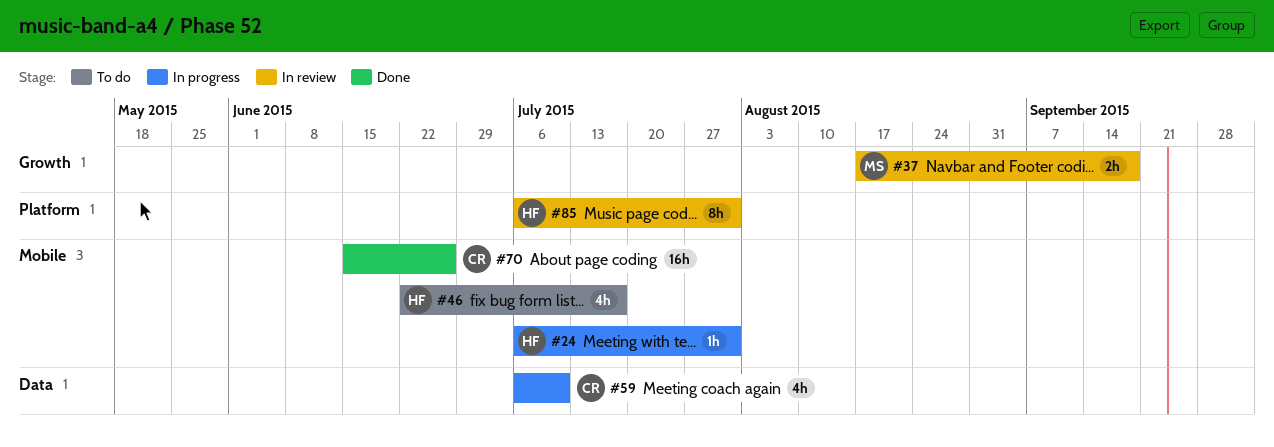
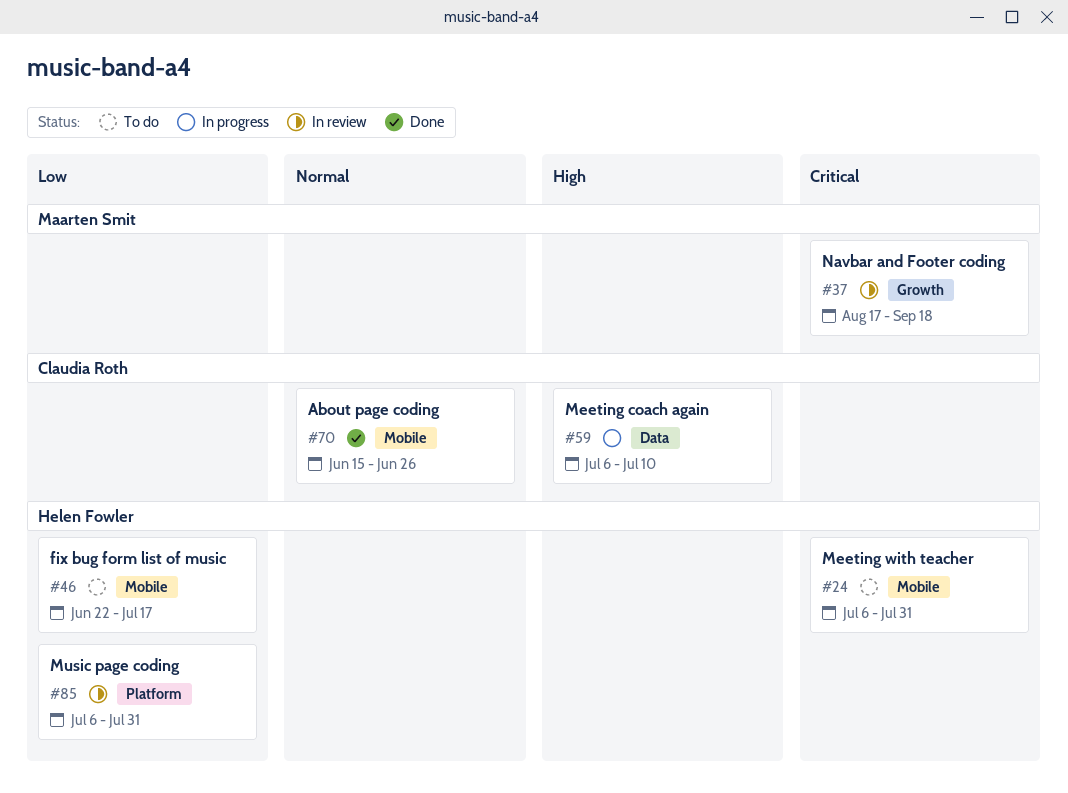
#24, status: In progress -> To do

